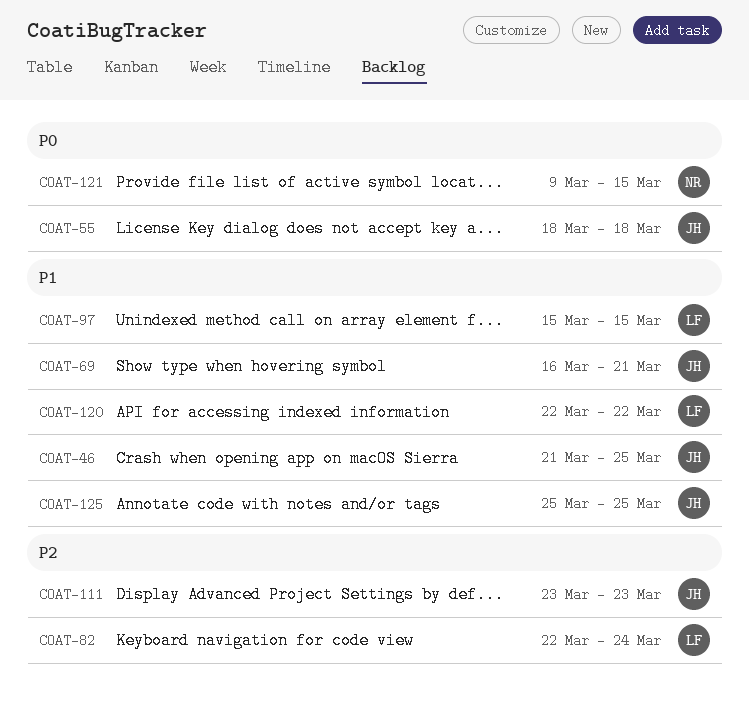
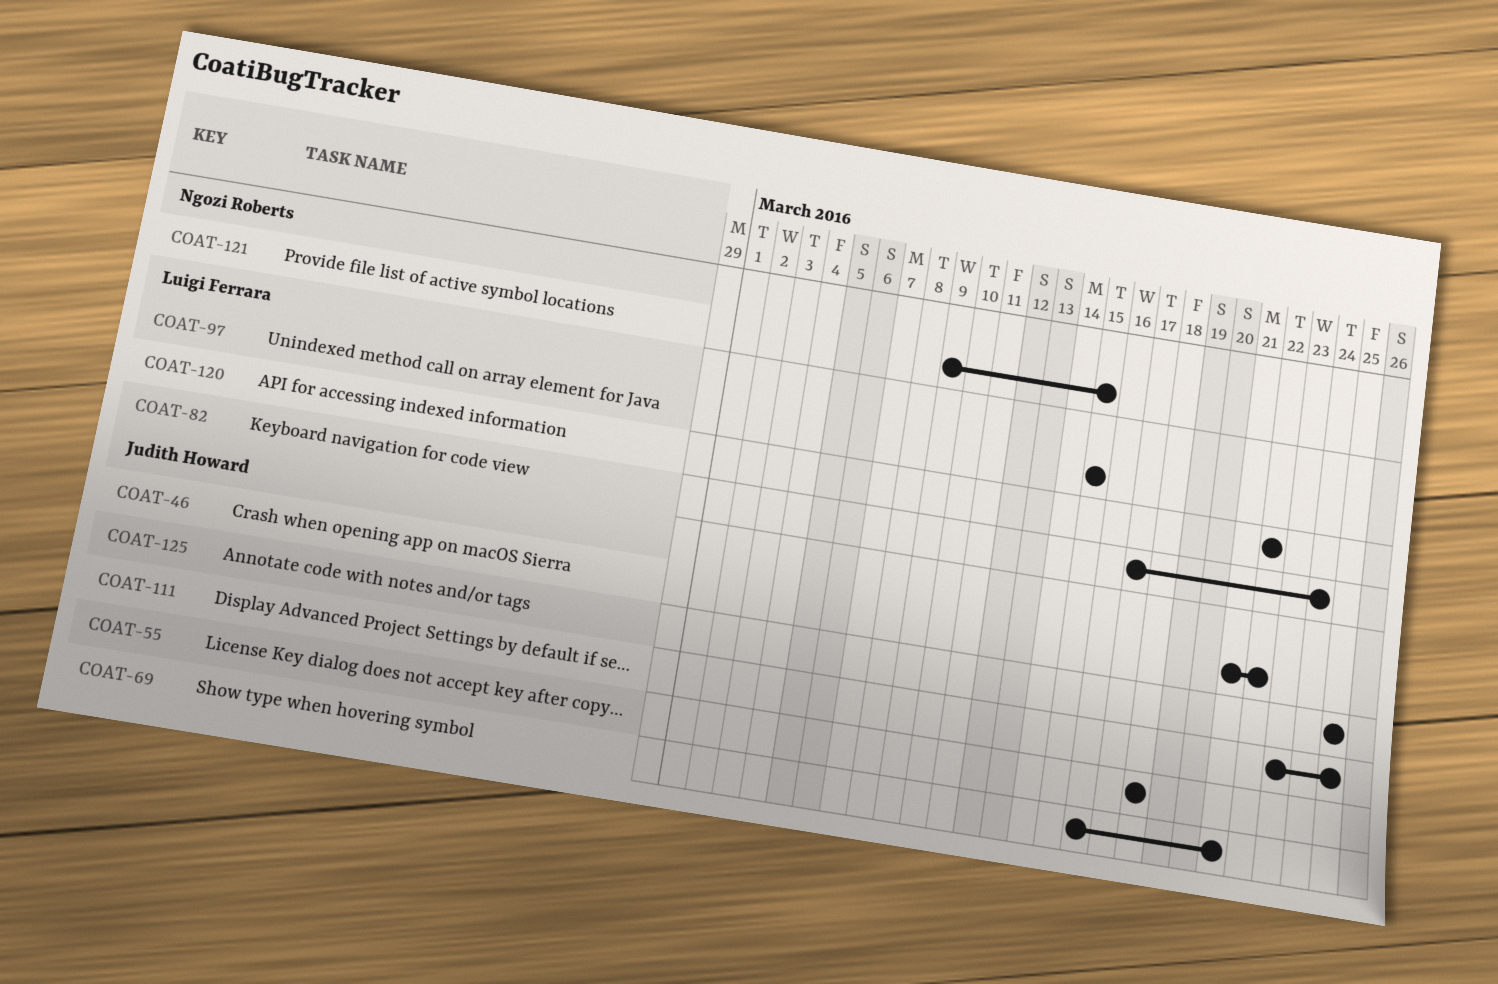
COAT-46, due: Mar 25 -> Mar 22
COAT-82, start: Mar 22 -> Mar 17
COAT-111, due: Mar 23 -> Mar 25

